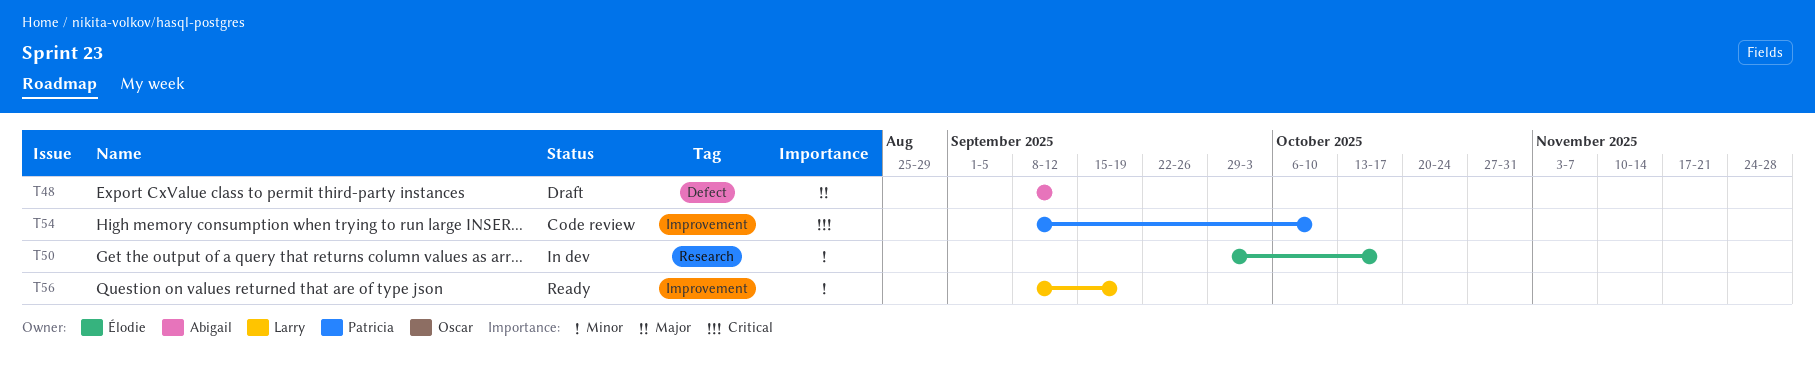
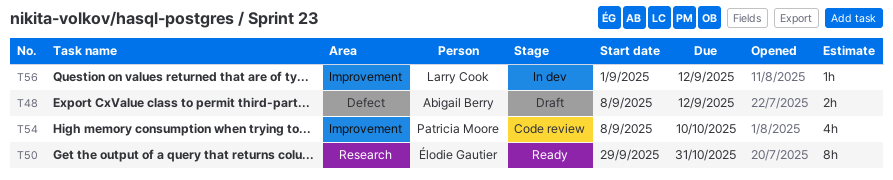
T50, status: In dev -> Ready
T50, due: Oct 17 -> Oct 31
T56, status: Ready -> In dev
T56, start: Sep 8 -> Sep 1
T56, due: Sep 19 -> Sep 12

